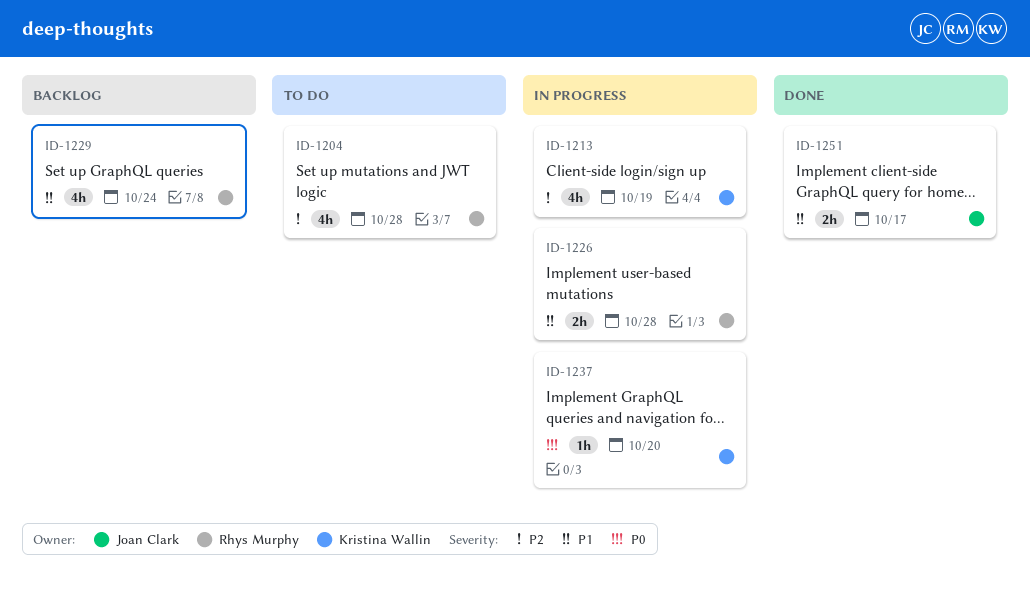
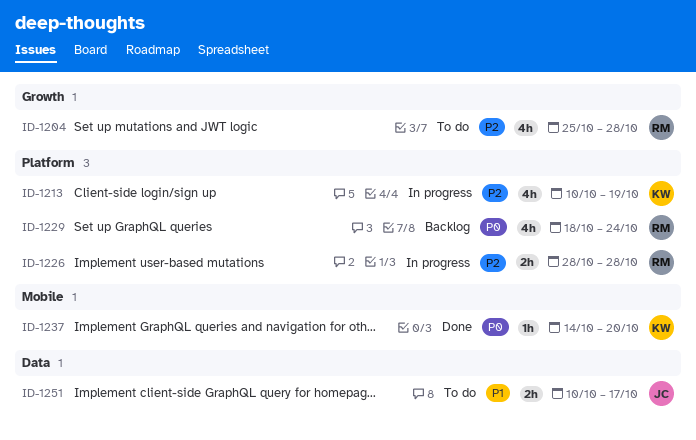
ID-1226, priority: P1 -> P2
ID-1229, priority: P1 -> P0
ID-1237, status: In progress -> Done
ID-1251, status: Done -> To do

